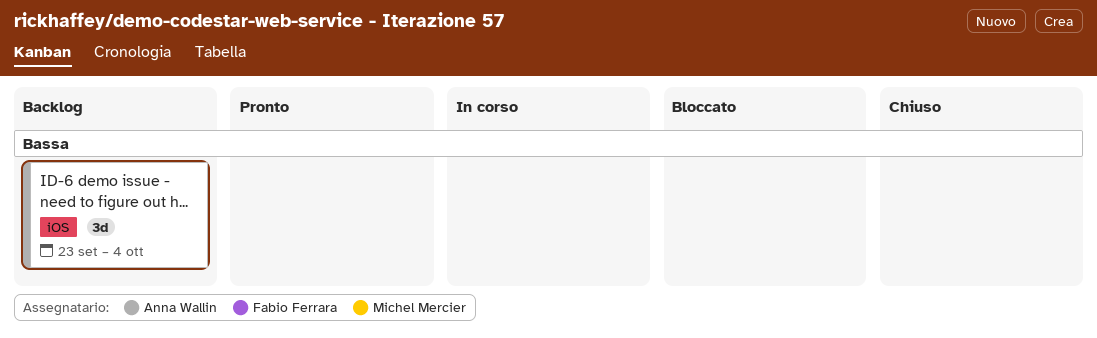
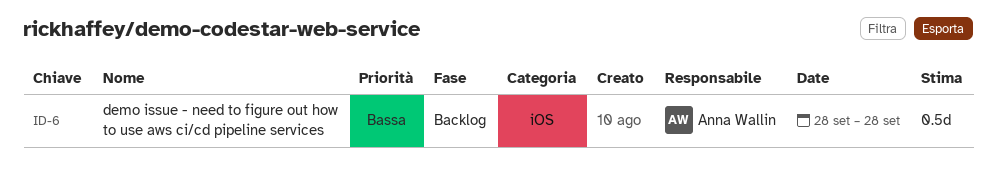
ID-6, estimate: 3d -> 0.5d
ID-6, start: Sep 23 -> Sep 28
ID-6, due: Oct 4 -> Sep 28

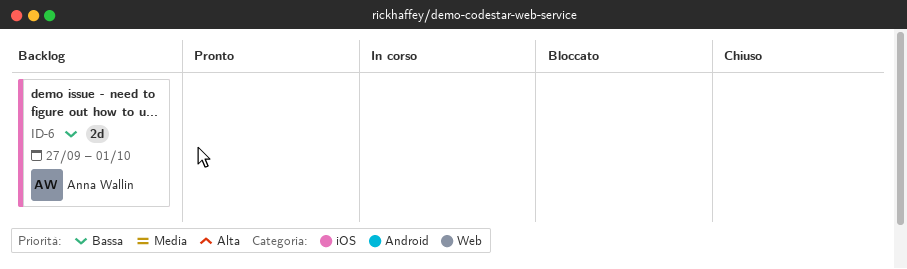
ID-6, estimate: 0.5d -> 2d
ID-6, start: Sep 28 -> Sep 27
ID-6, due: Sep 28 -> Oct 1

